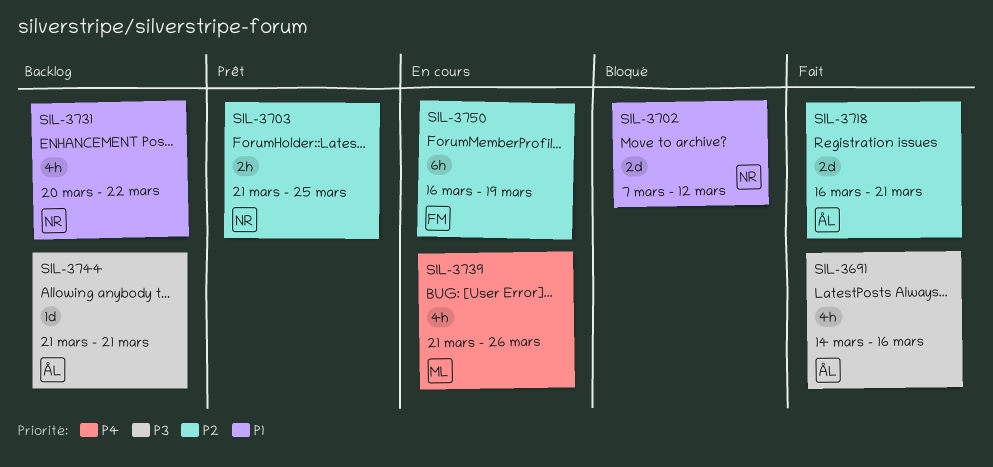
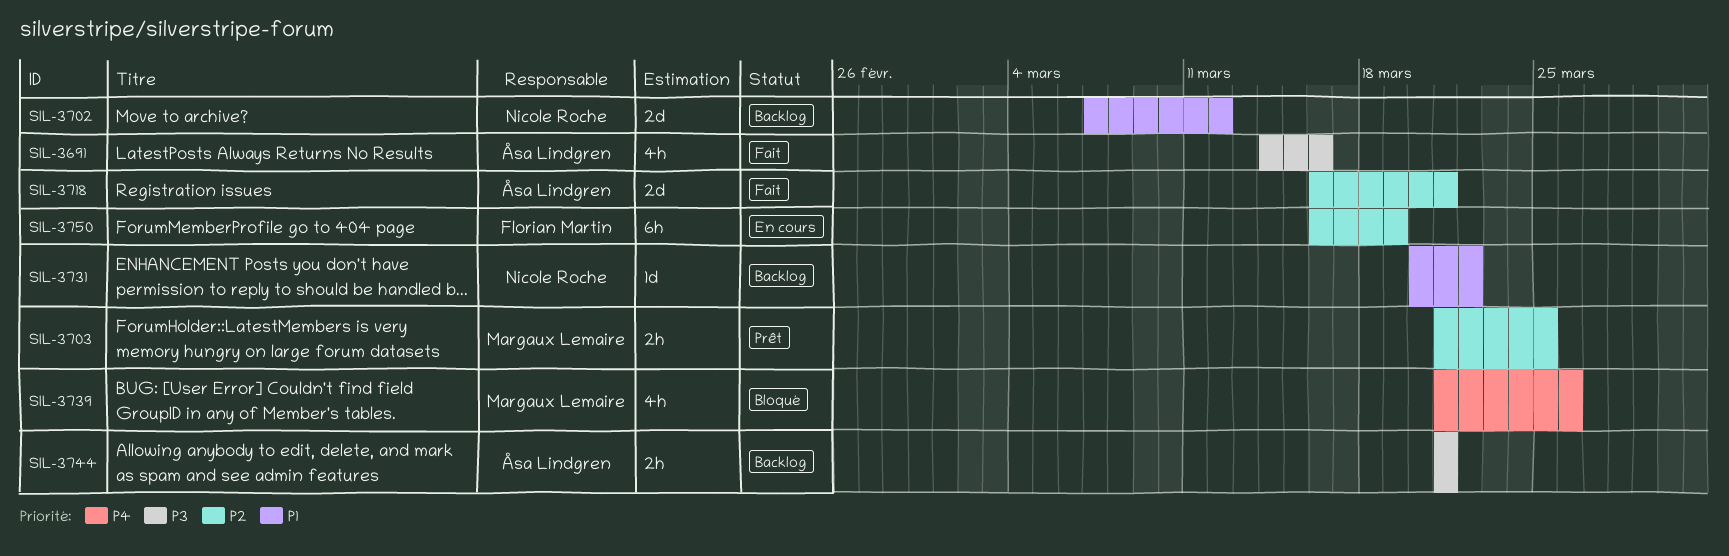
SIL-3702, status: Bloqué -> Backlog
SIL-3703, owner: Nicole Roche -> Margaux Lemaire
SIL-3731, estimate: 4h -> 1d
SIL-3739, status: En cours -> Bloqué
SIL-3744, estimate: 1d -> 2h

